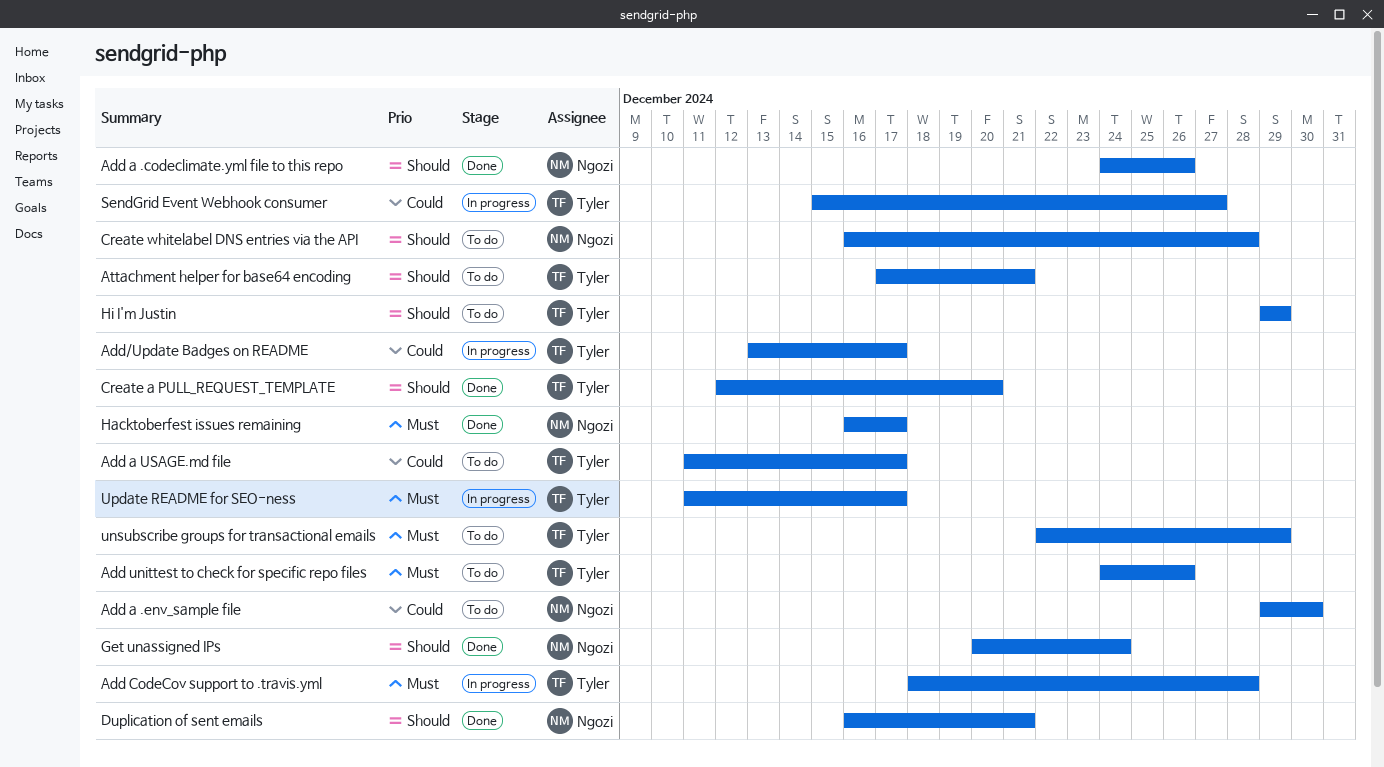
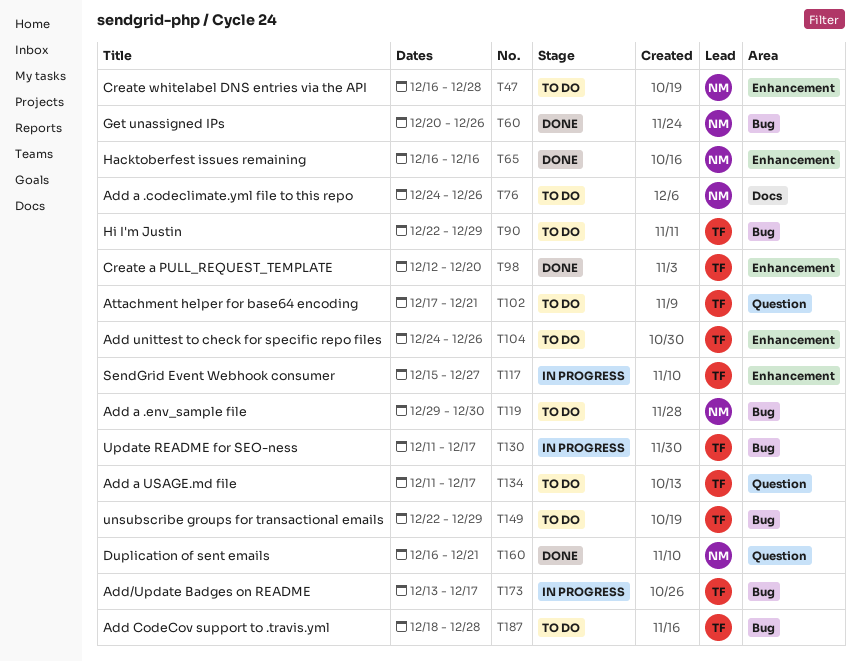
Add a .codeclimate.yml file to this repo, status: Done -> To do
Add CodeCov support to .travis.yml, status: In progress -> To do
Get unassigned IPs, due: Dec 24 -> Dec 26
Hacktoberfest issues remaining, due: Dec 17 -> Dec 16
Hi I'm Justin, start: Dec 29 -> Dec 22

